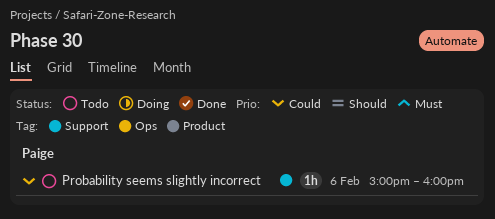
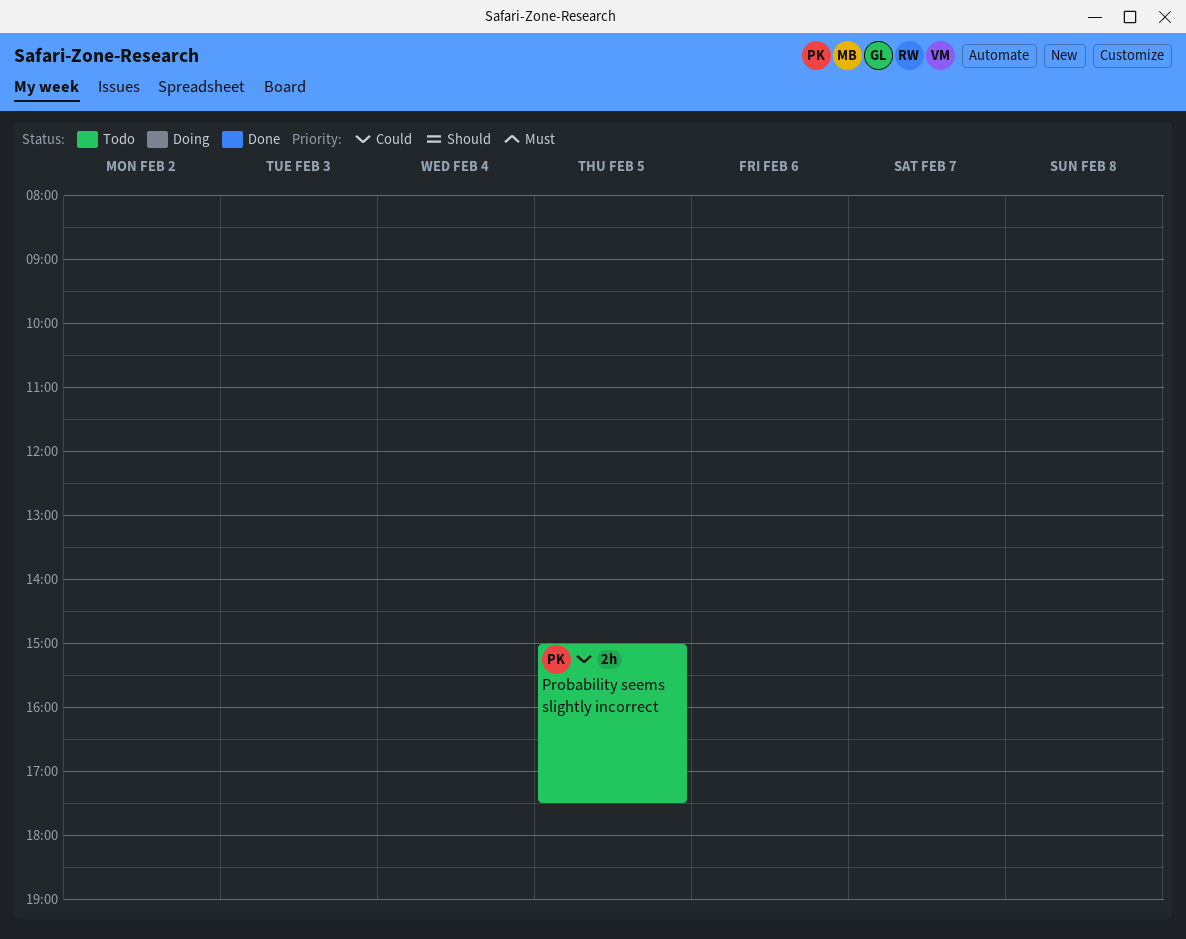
Probability seems slightly incorrect, estimate: 1h -> 2h
Probability seems slightly incorrect, day: Feb 6 -> Feb 5
Probability seems slightly incorrect, ends: 16:00 -> 17:30

